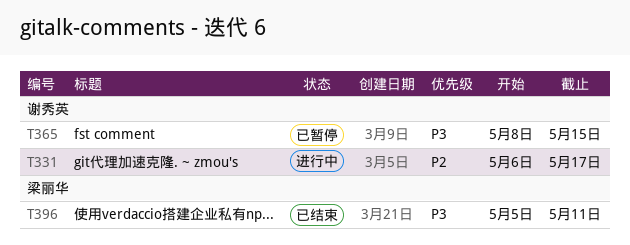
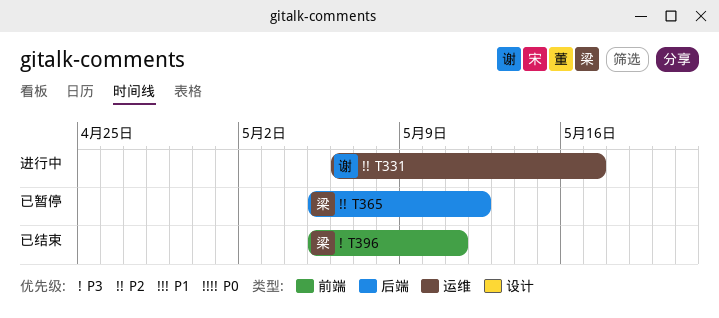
T365, owner: 谢秀英 -> 梁丽华
T365, priority: P3 -> P2
T365, start: May 8 -> May 5
T365, due: May 15 -> May 12

